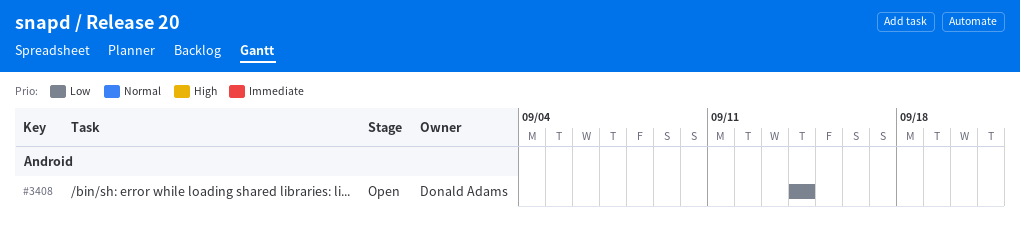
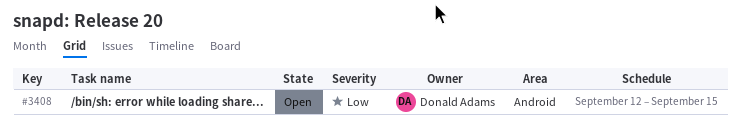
#3408, start: Sep 14 -> Sep 12
#3408, due: Sep 14 -> Sep 15

